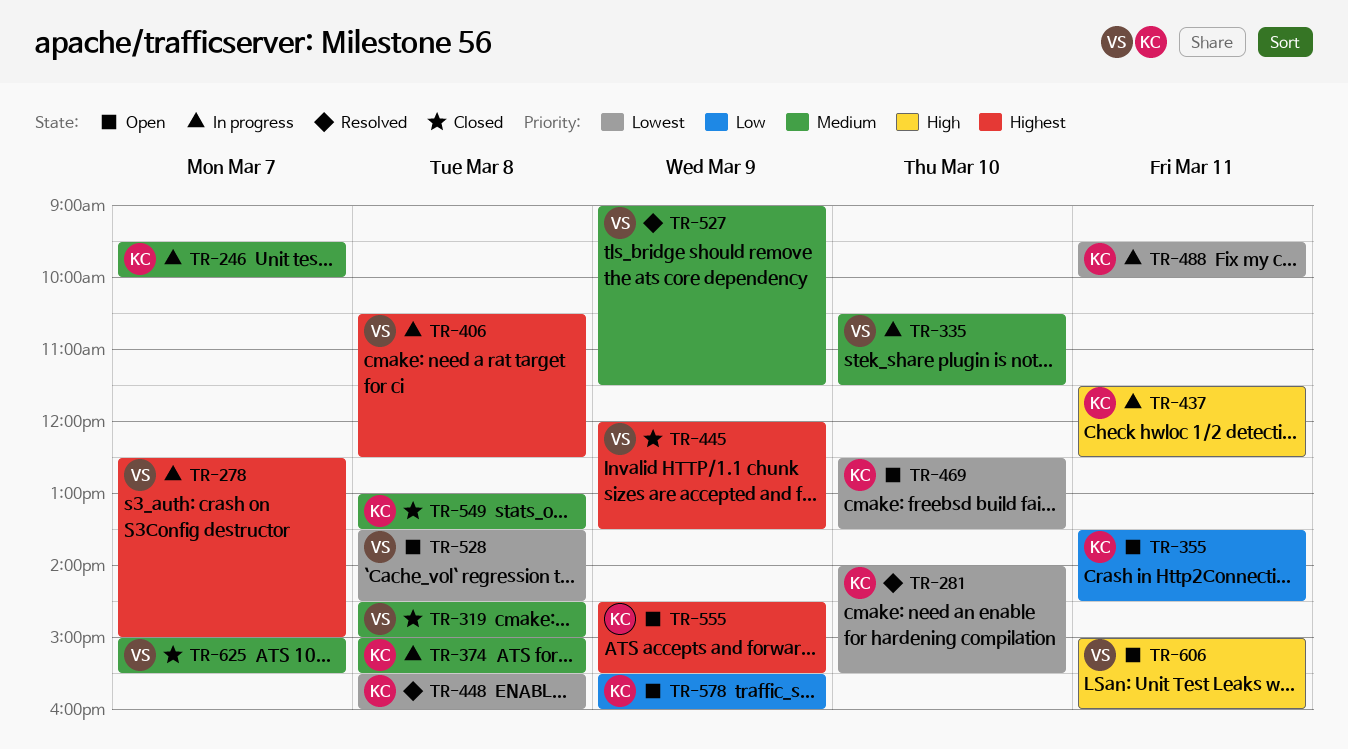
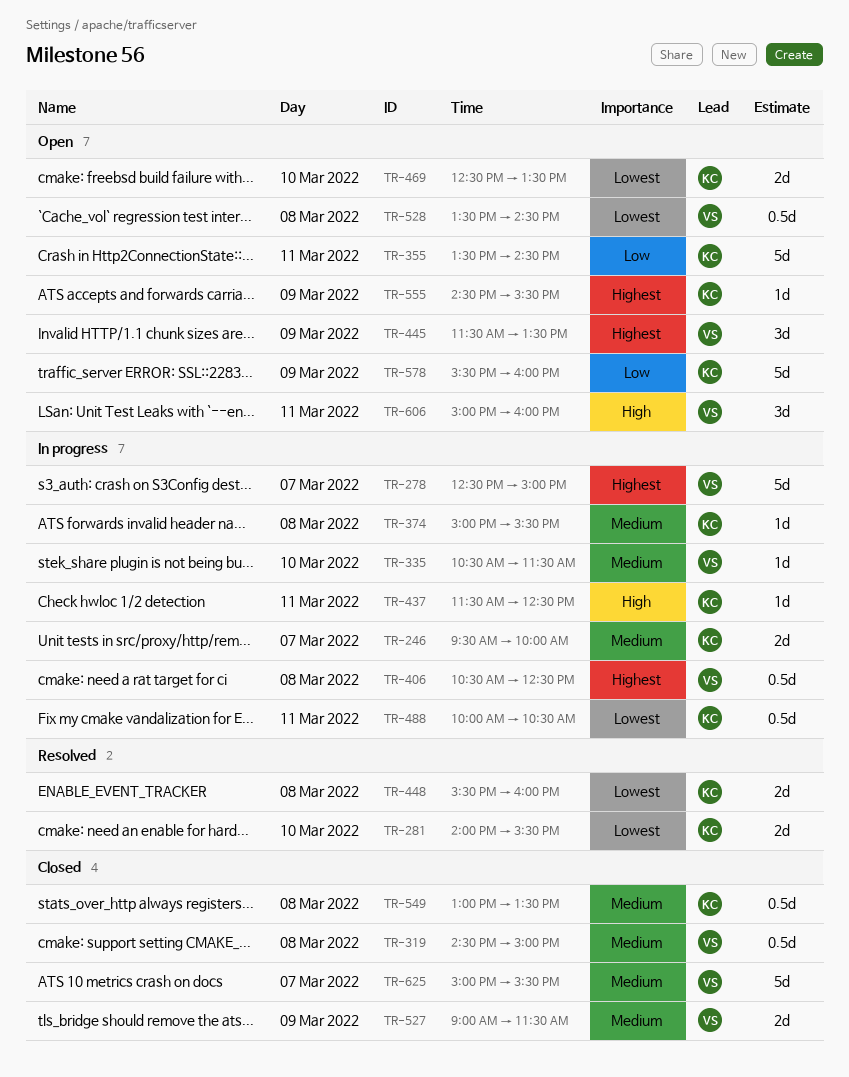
TR-445, status: Closed -> Open
TR-445, begins: 12:00 -> 11:30
TR-488, begins: 09:30 -> 10:00
TR-488, ends: 10:00 -> 10:30
TR-527, status: Resolved -> Closed

